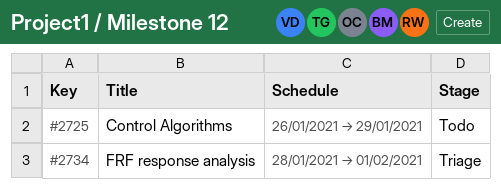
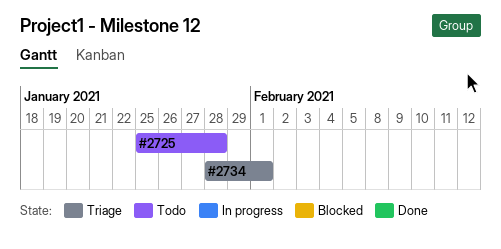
#2725, start: Jan 26 -> Jan 25
#2725, due: Jan 29 -> Jan 28

